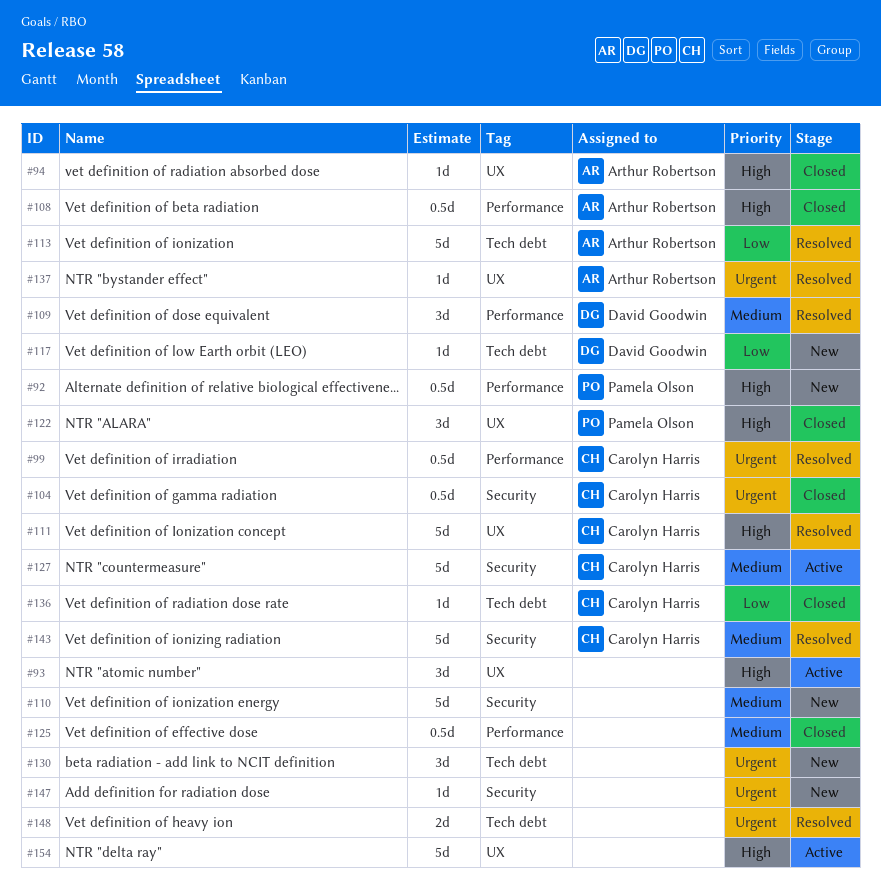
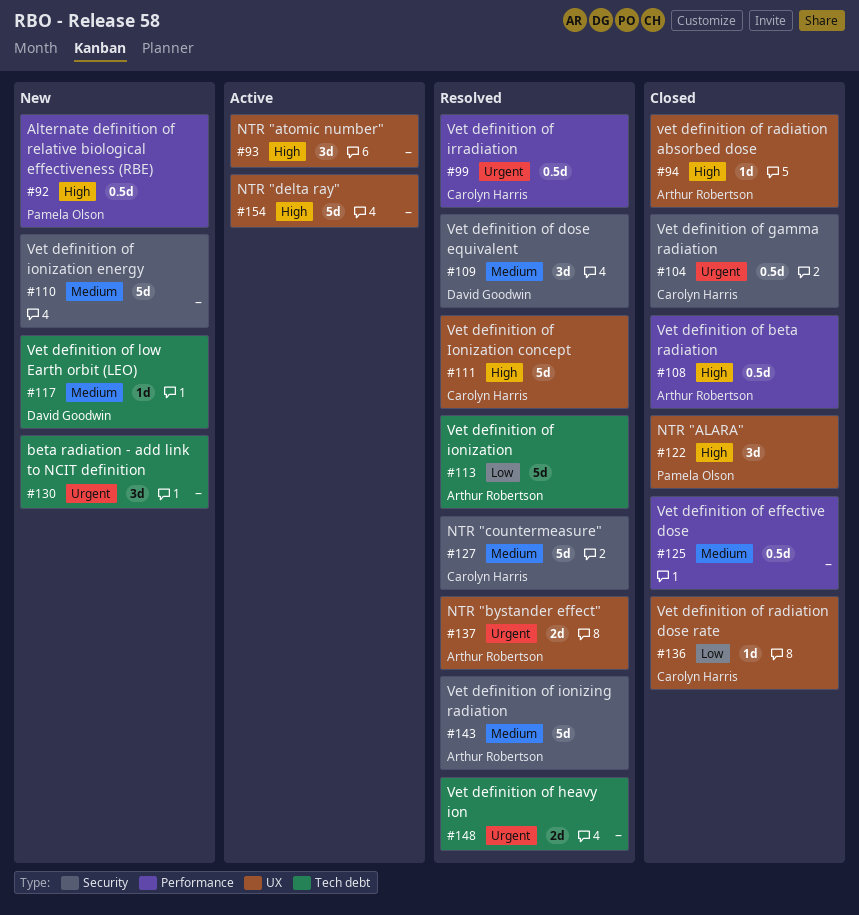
#109, label: Performance -> Security
#117, priority: Low -> Medium
#127, status: Active -> Resolved
#136, label: Tech debt -> UX
#137, estimate: 1d -> 2d
#143, owner: Carolyn Harris -> Arthur Robertson
#147: present -> none

